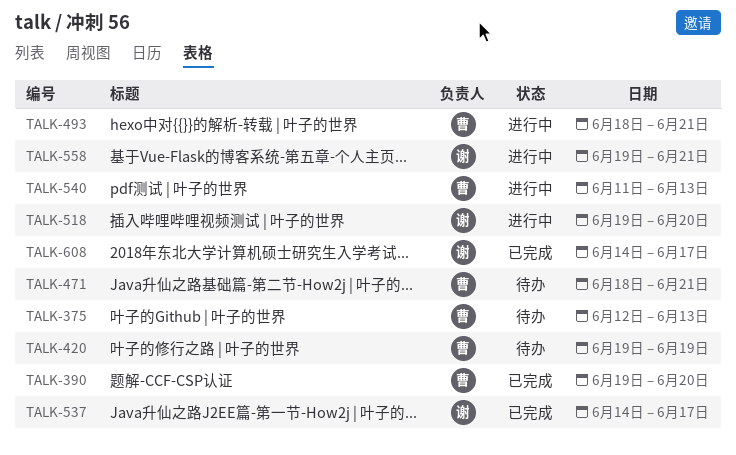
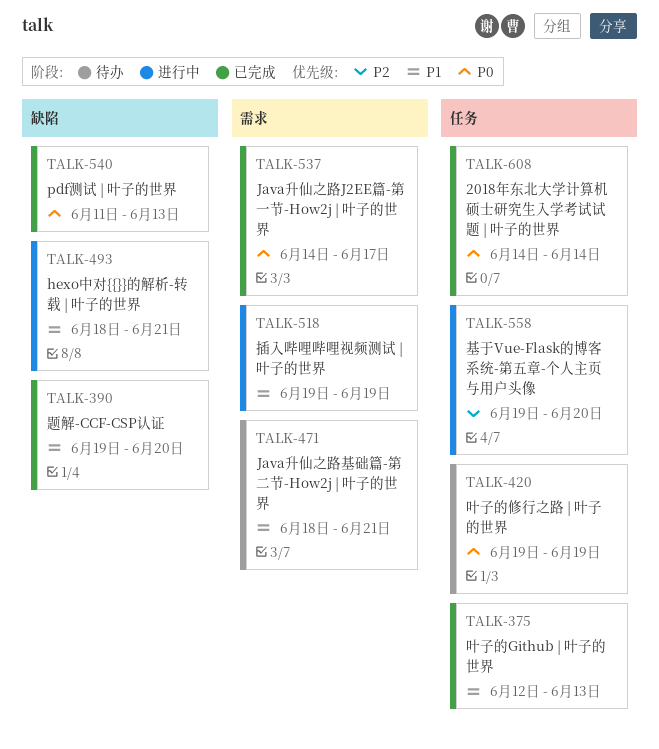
TALK-375, status: 待办 -> 已完成
TALK-518, due: Jun 20 -> Jun 19
TALK-540, status: 进行中 -> 已完成
TALK-558, due: Jun 21 -> Jun 20
TALK-608, due: Jun 17 -> Jun 14

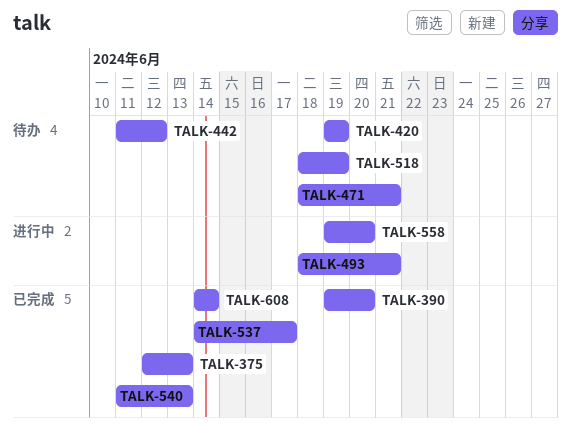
TALK-442: none -> present
TALK-518, status: 进行中 -> 待办
TALK-518, start: Jun 19 -> Jun 18

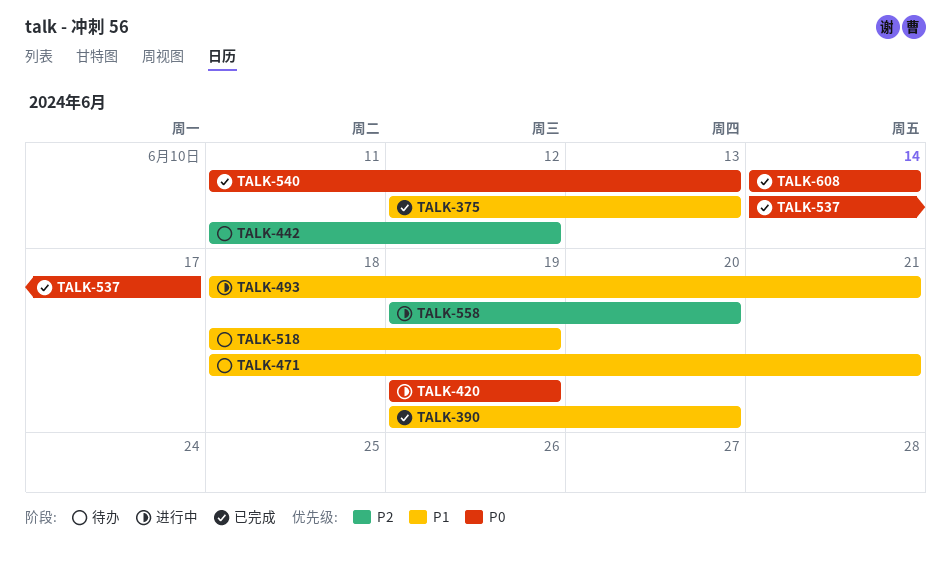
TALK-420, status: 待办 -> 进行中

